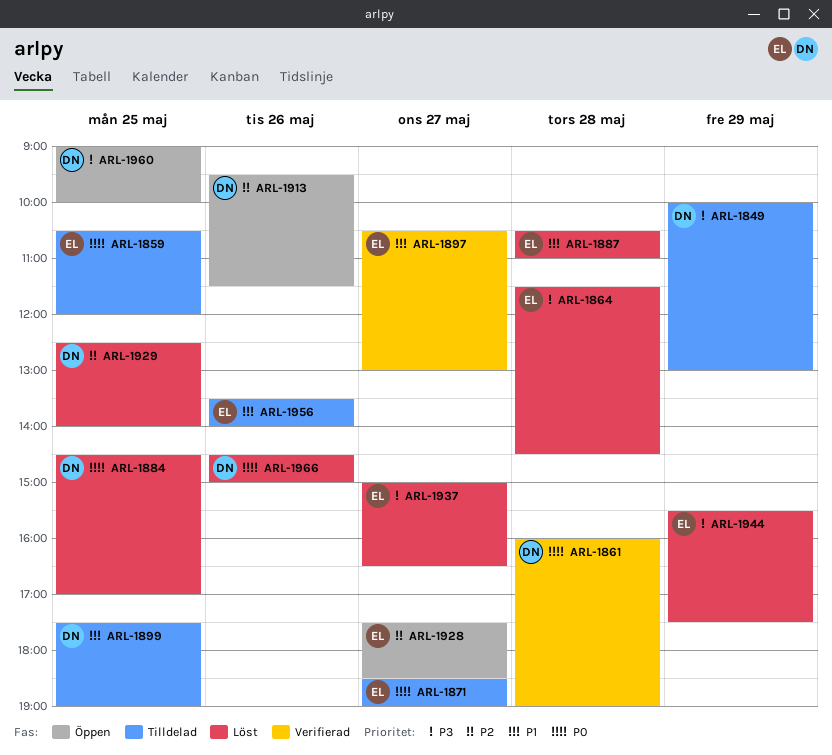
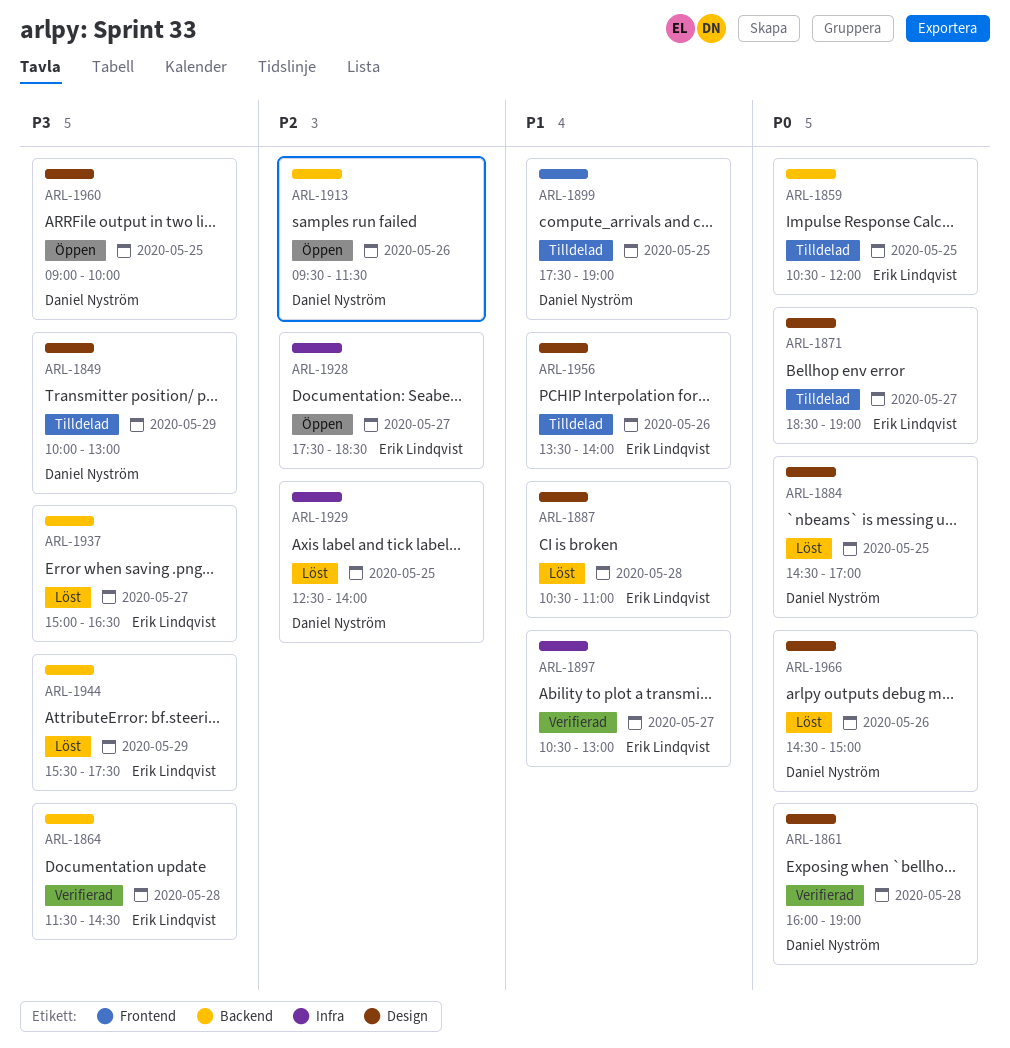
ARL-1864, status: Löst -> Verifierad

